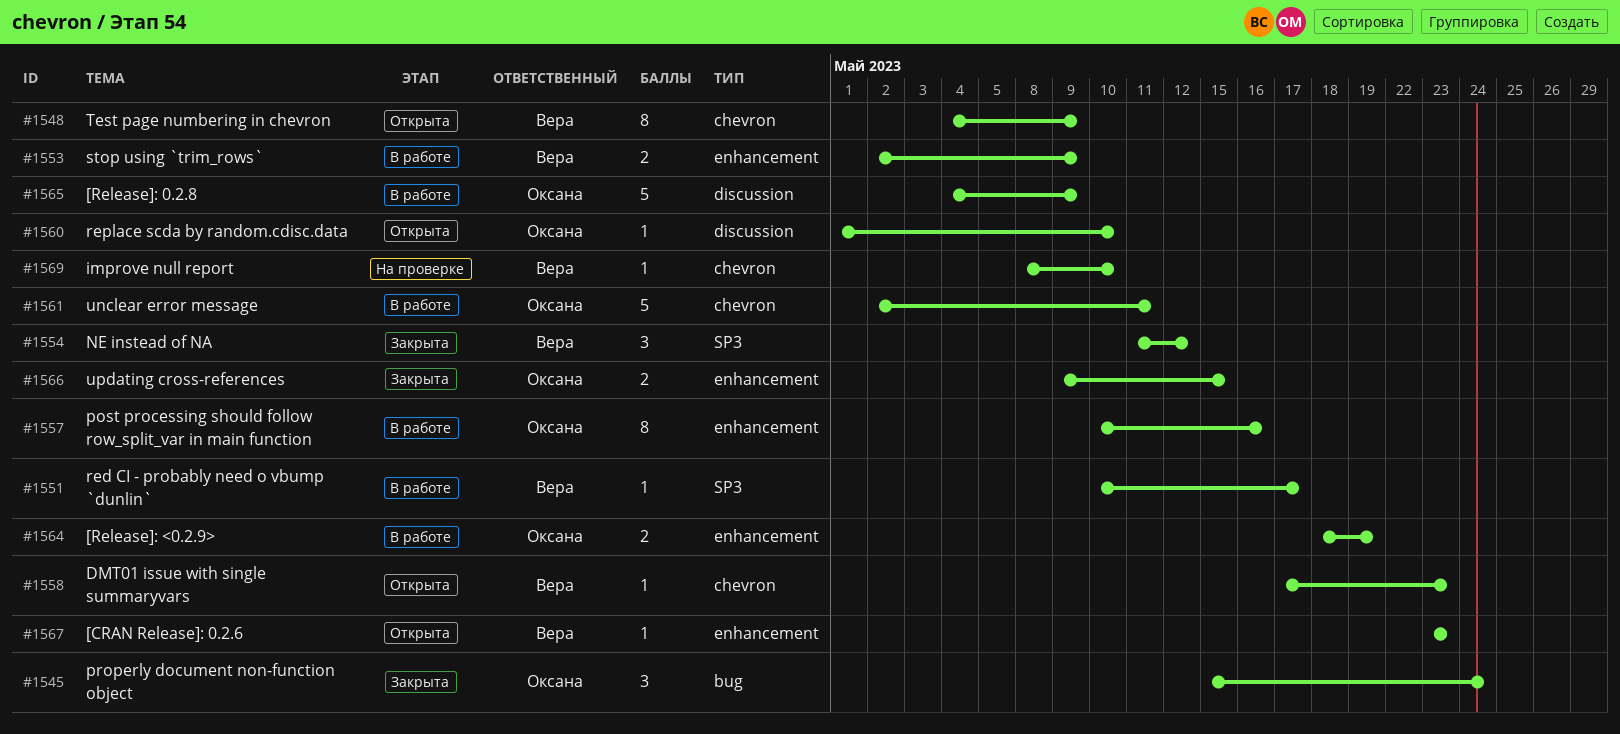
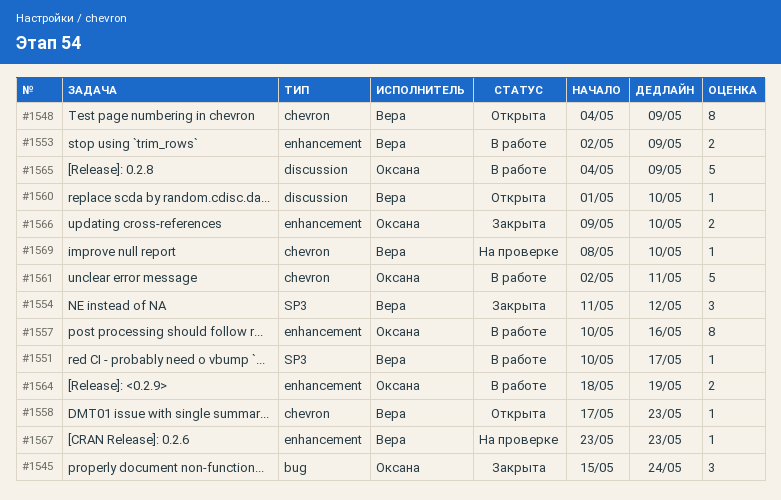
#1560, owner: Оксана -> Вера
#1566, due: May 15 -> May 10
#1567, status: Открыта -> На проверке

